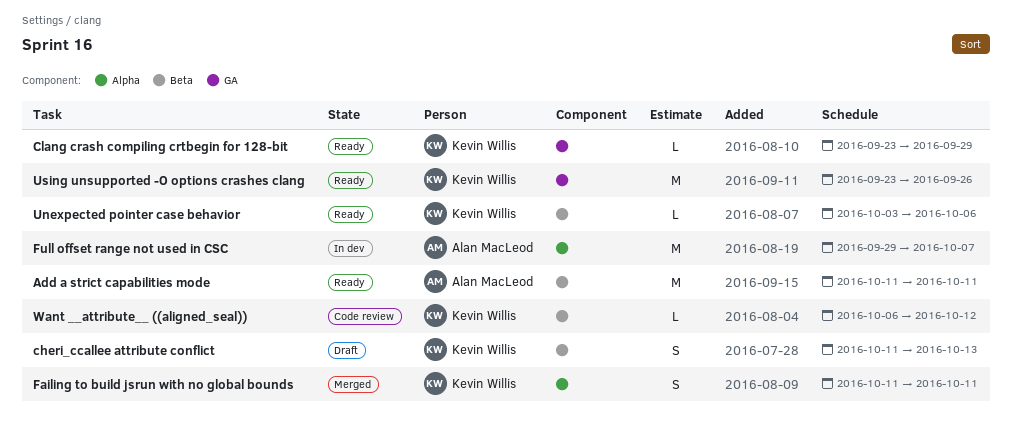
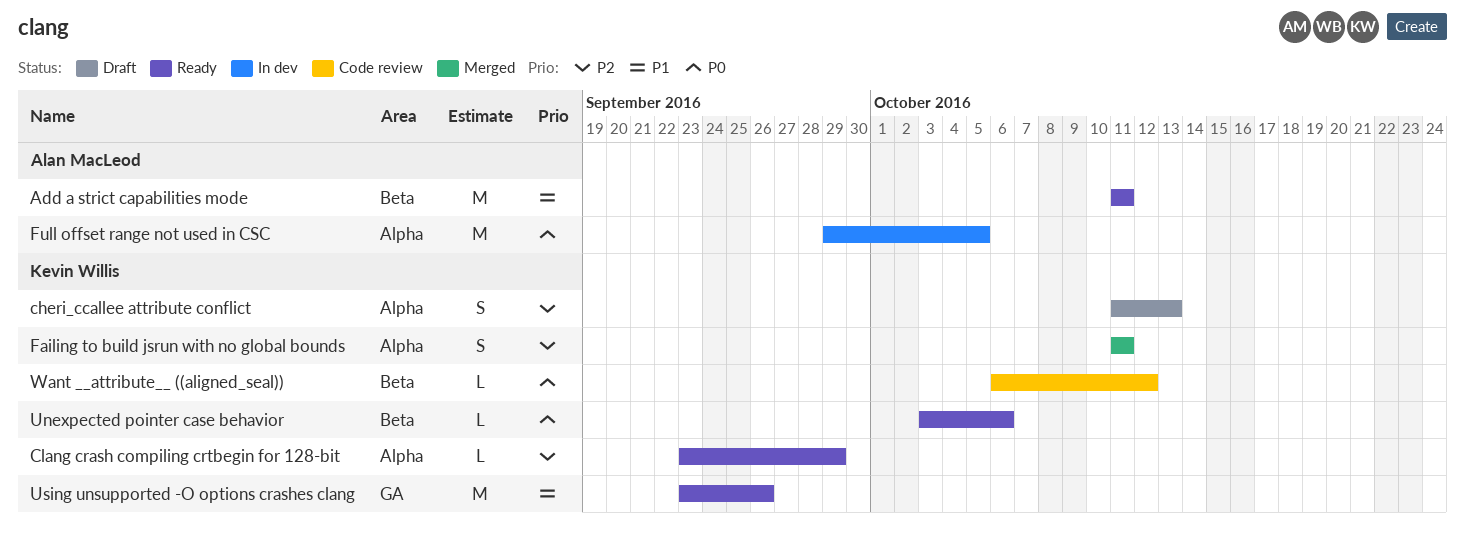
cheri_ccallee attribute conflict, label: Beta -> Alpha
Clang crash compiling crtbegin for 128-bit, label: GA -> Alpha
Full offset range not used in CSC, due: Oct 7 -> Oct 5

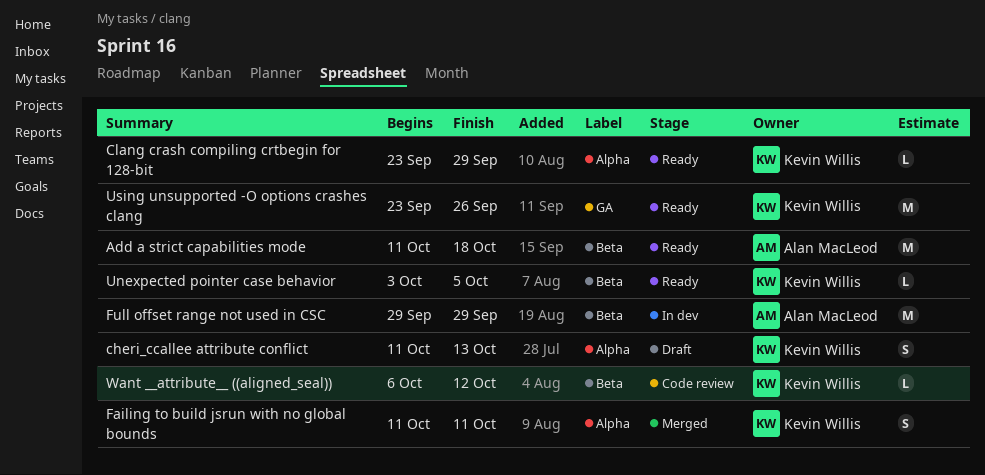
Add a strict capabilities mode, due: Oct 11 -> Oct 18
Full offset range not used in CSC, label: Alpha -> Beta
Full offset range not used in CSC, due: Oct 5 -> Sep 29
Unexpected pointer case behavior, due: Oct 6 -> Oct 5

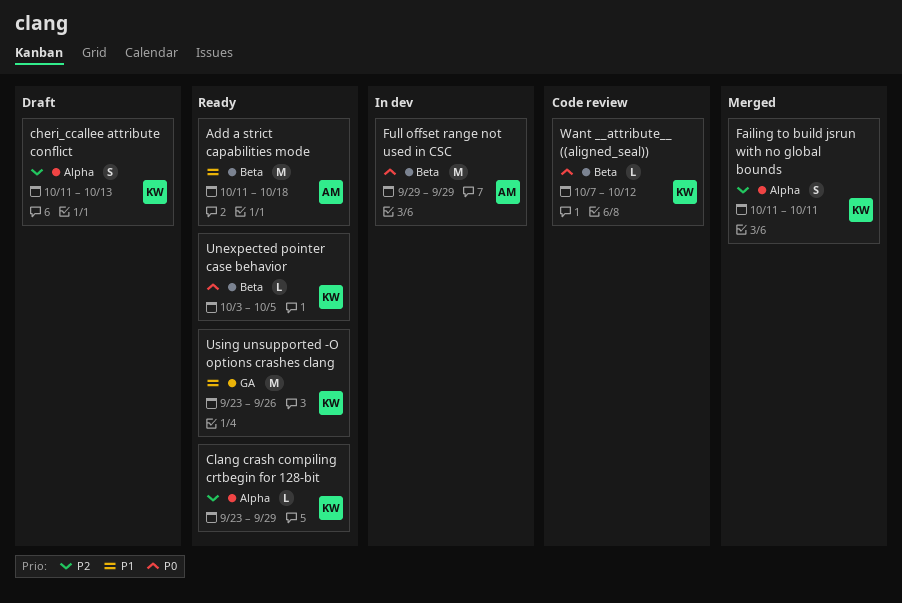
Want __attribute__ ((aligned_seal)), start: Oct 6 -> Oct 7

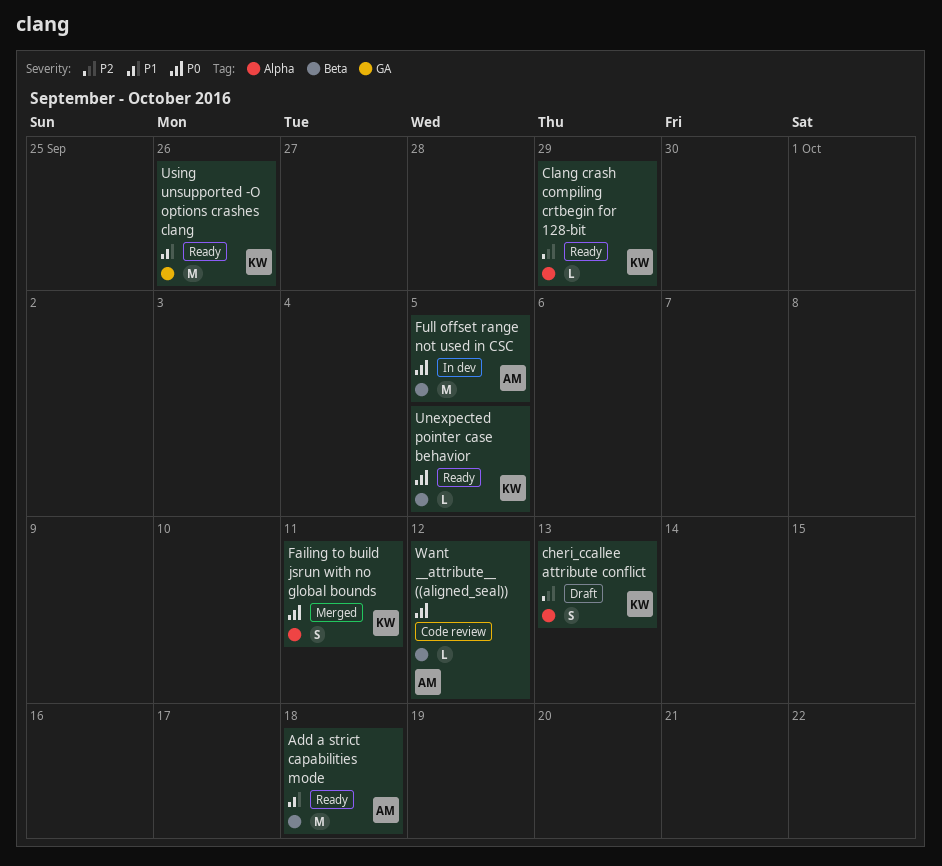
Failing to build jsrun with no global bounds, priority: P2 -> P0
Full offset range not used in CSC, due: Sep 29 -> Oct 5
Want __attribute__ ((aligned_seal)), owner: KW -> AM

